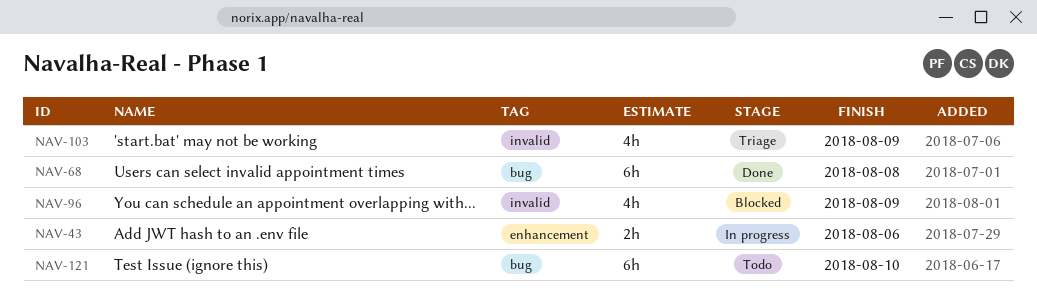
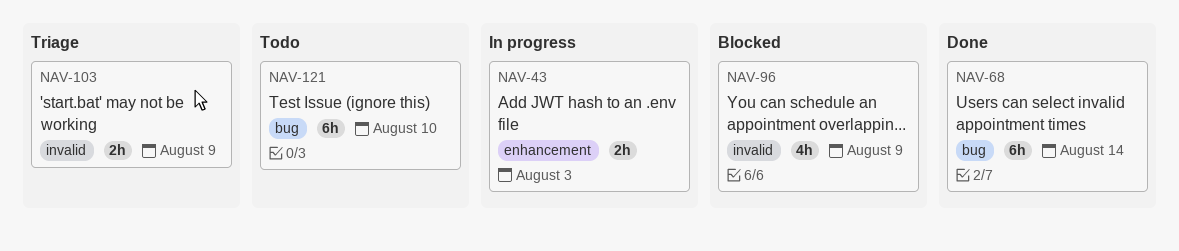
NAV-43, due: Aug 6 -> Aug 3
NAV-68, due: Aug 8 -> Aug 14
NAV-103, estimate: 4h -> 2h

